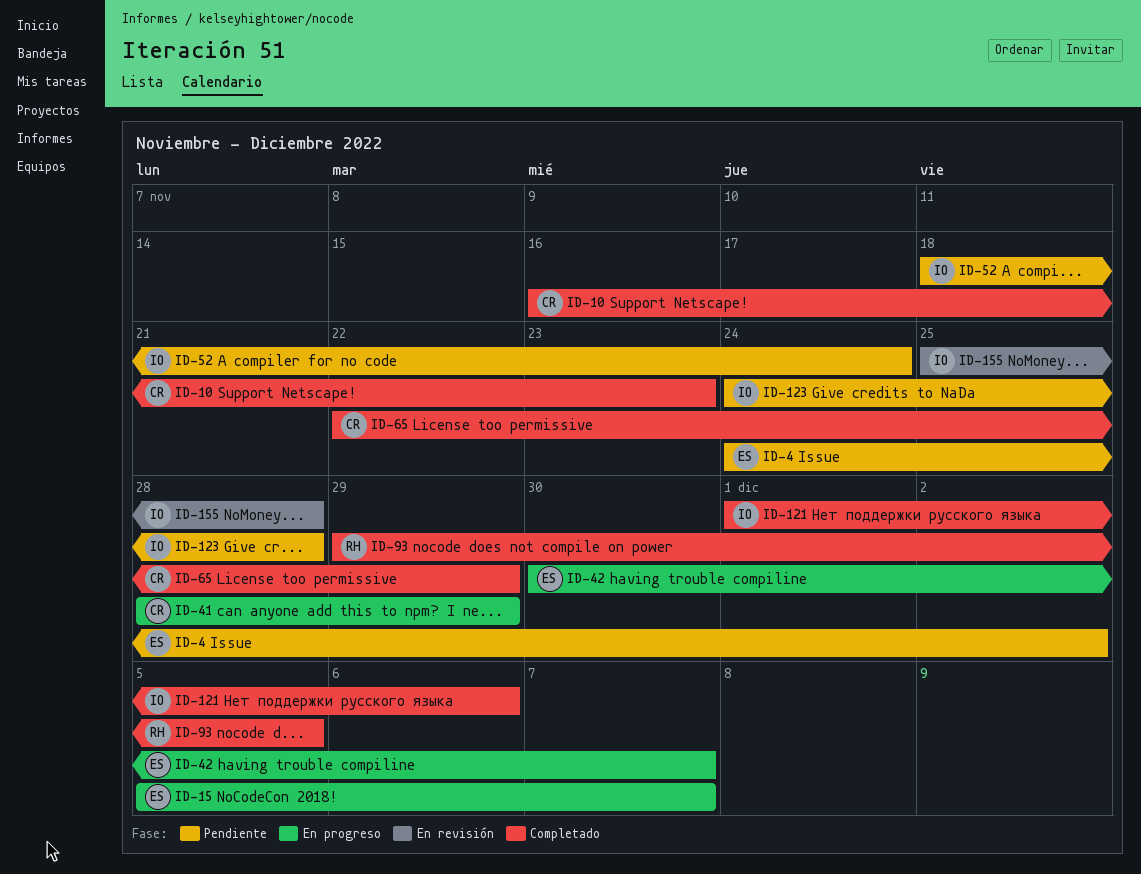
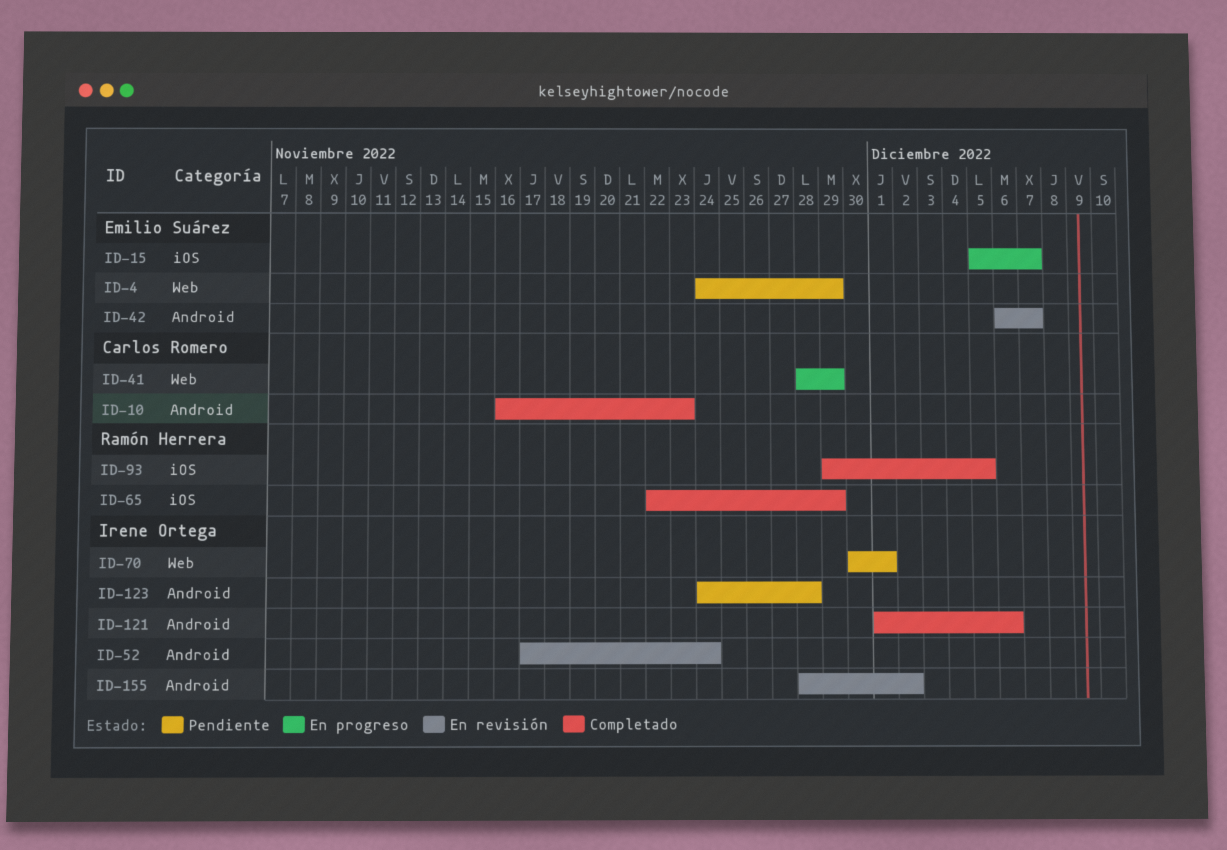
ID-4, due: Dec 2 -> Nov 29
ID-42, status: En progreso -> En revisión
ID-42, start: Nov 30 -> Dec 6
ID-52, status: Pendiente -> En revisión
ID-52, start: Nov 18 -> Nov 17
ID-65, owner: Carlos Romero -> Ramón Herrera
ID-70: none -> present
ID-155, start: Nov 25 -> Nov 28
ID-155, due: Nov 28 -> Dec 2

